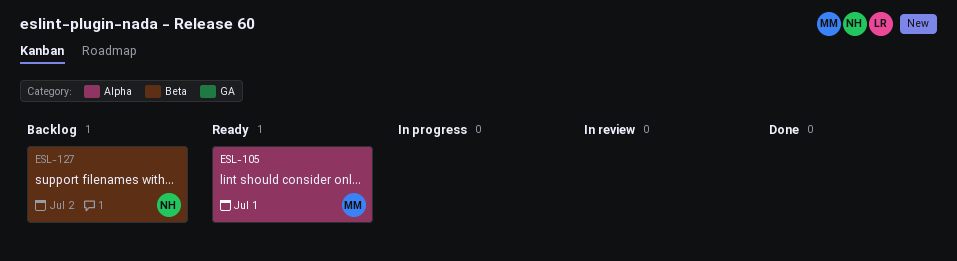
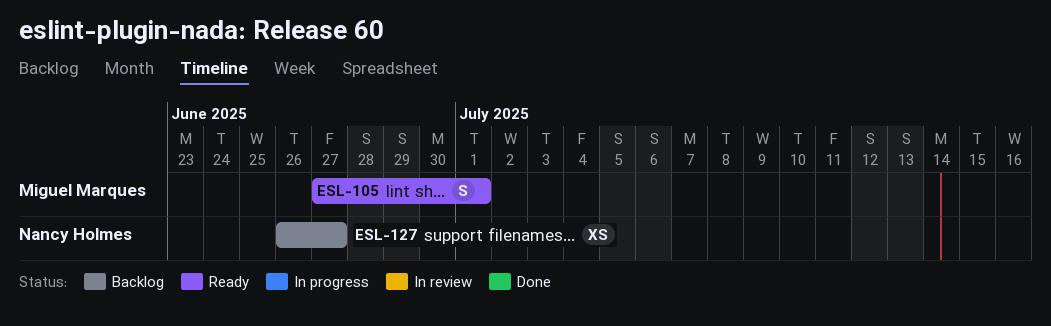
ESL-127, due: Jul 2 -> Jun 27

